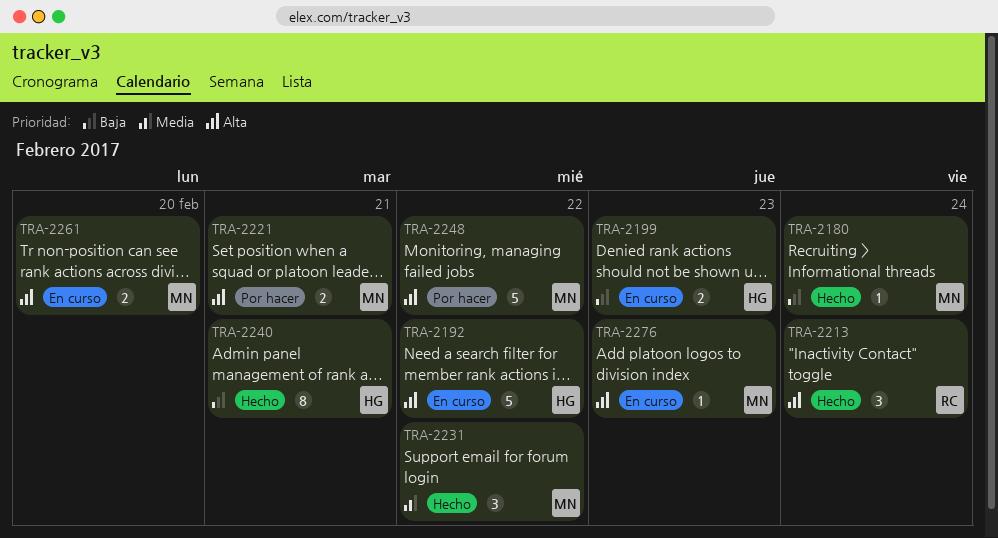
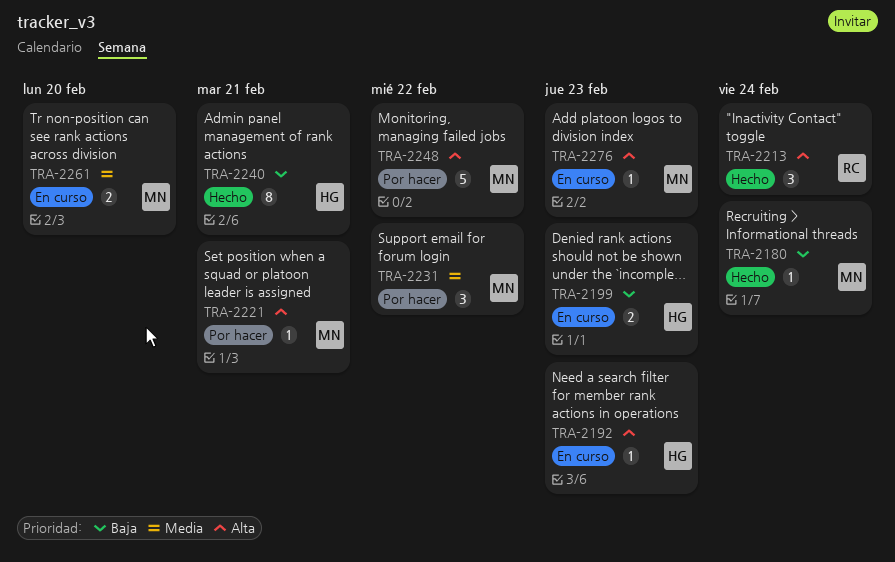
TRA-2192, estimate: 5 -> 1
TRA-2192, due: Feb 22 -> Feb 23
TRA-2221, estimate: 2 -> 1
TRA-2231, status: Hecho -> Por hacer
TRA-2261, priority: Alta -> Media

